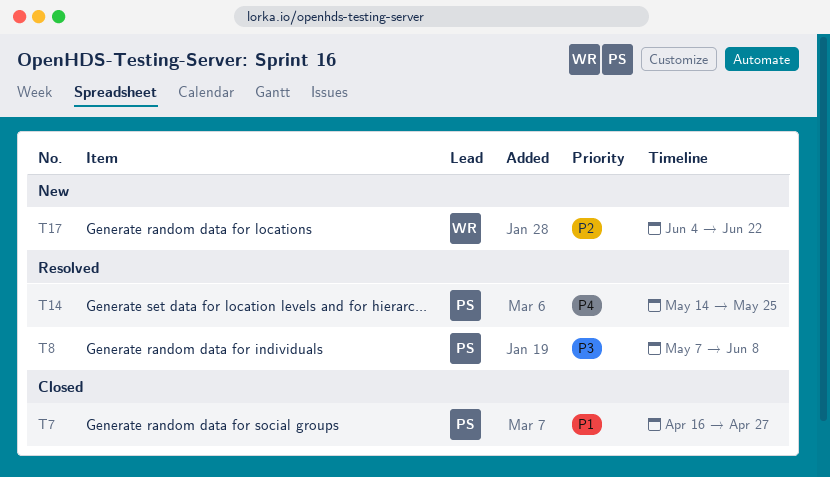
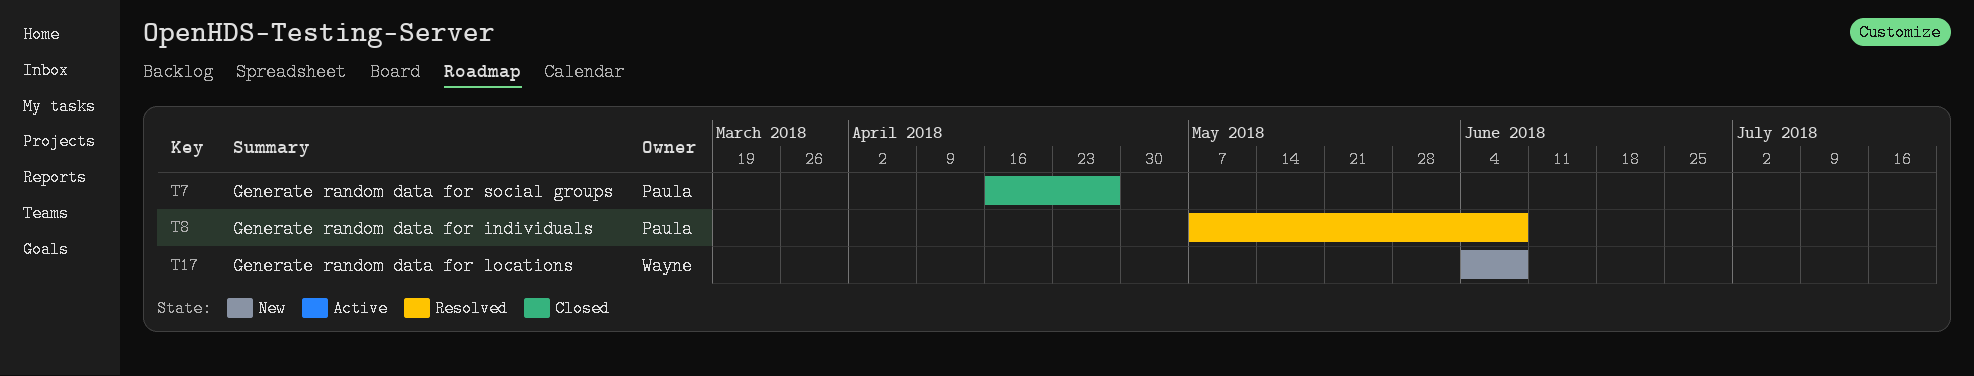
T14: present -> none
T17, due: Jun 22 -> Jun 8

